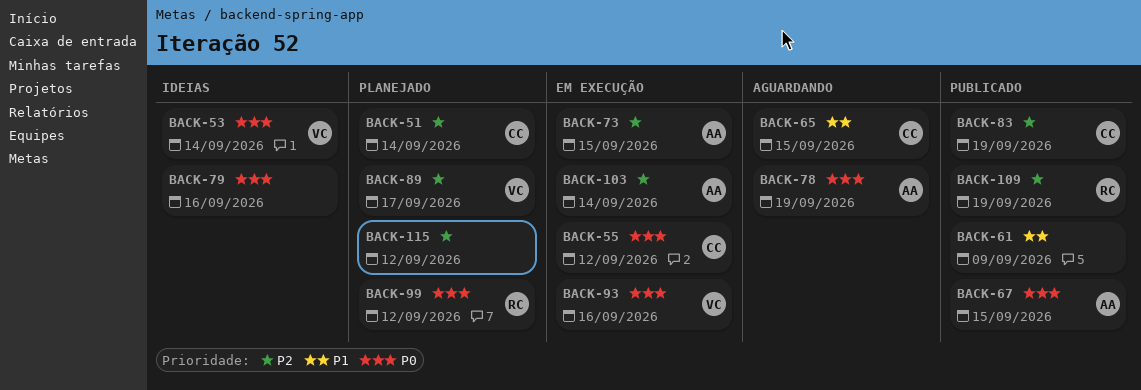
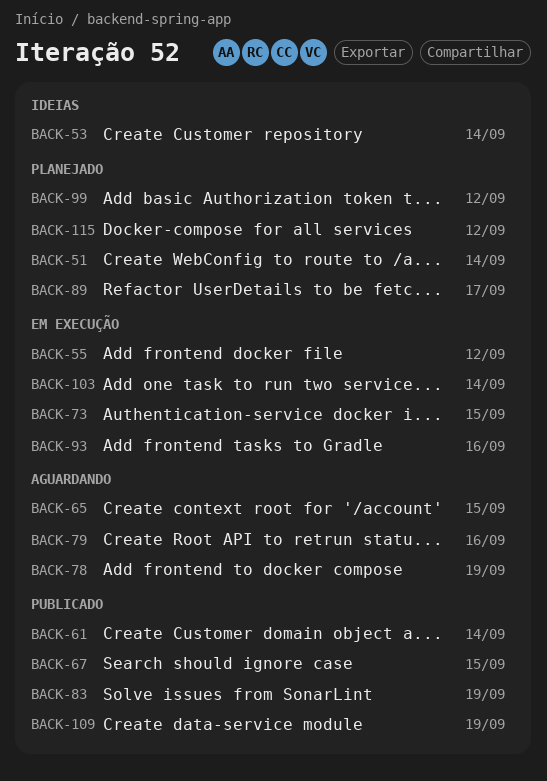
BACK-61, due: Sep 9 -> Sep 14
BACK-79, status: Ideias -> Aguardando

